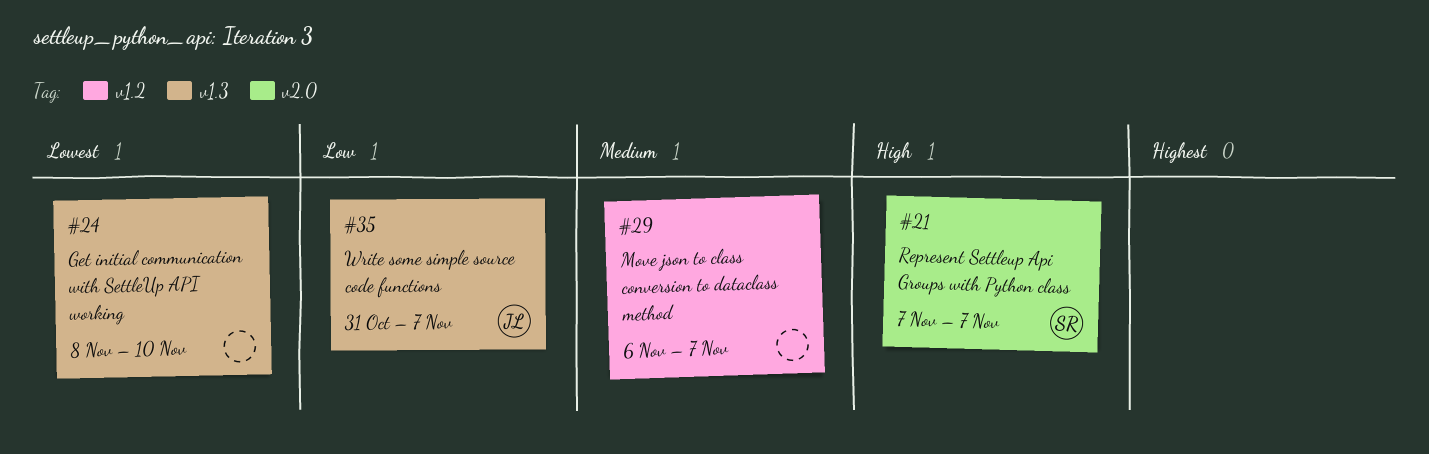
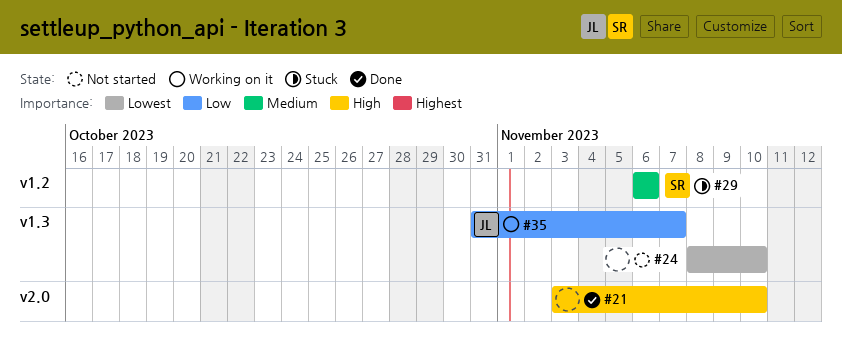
#21, owner: SR -> none
#21, start: Nov 7 -> Nov 3
#21, due: Nov 7 -> Nov 10
#29, owner: none -> SR
#29, due: Nov 7 -> Nov 6

